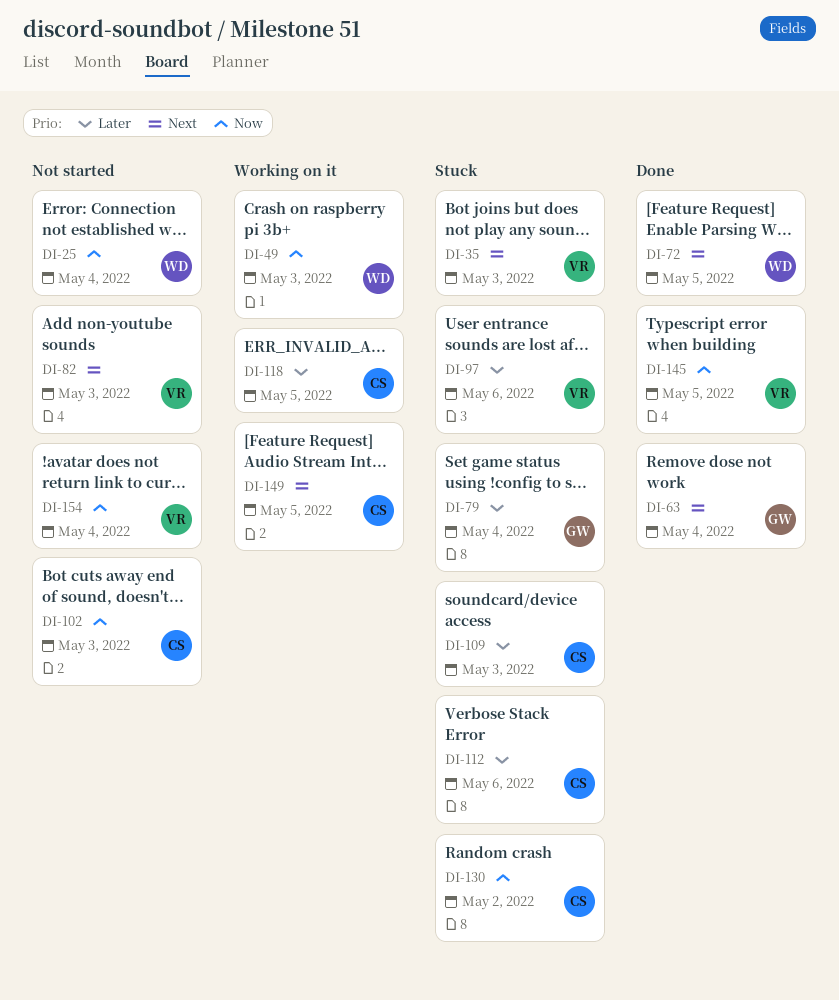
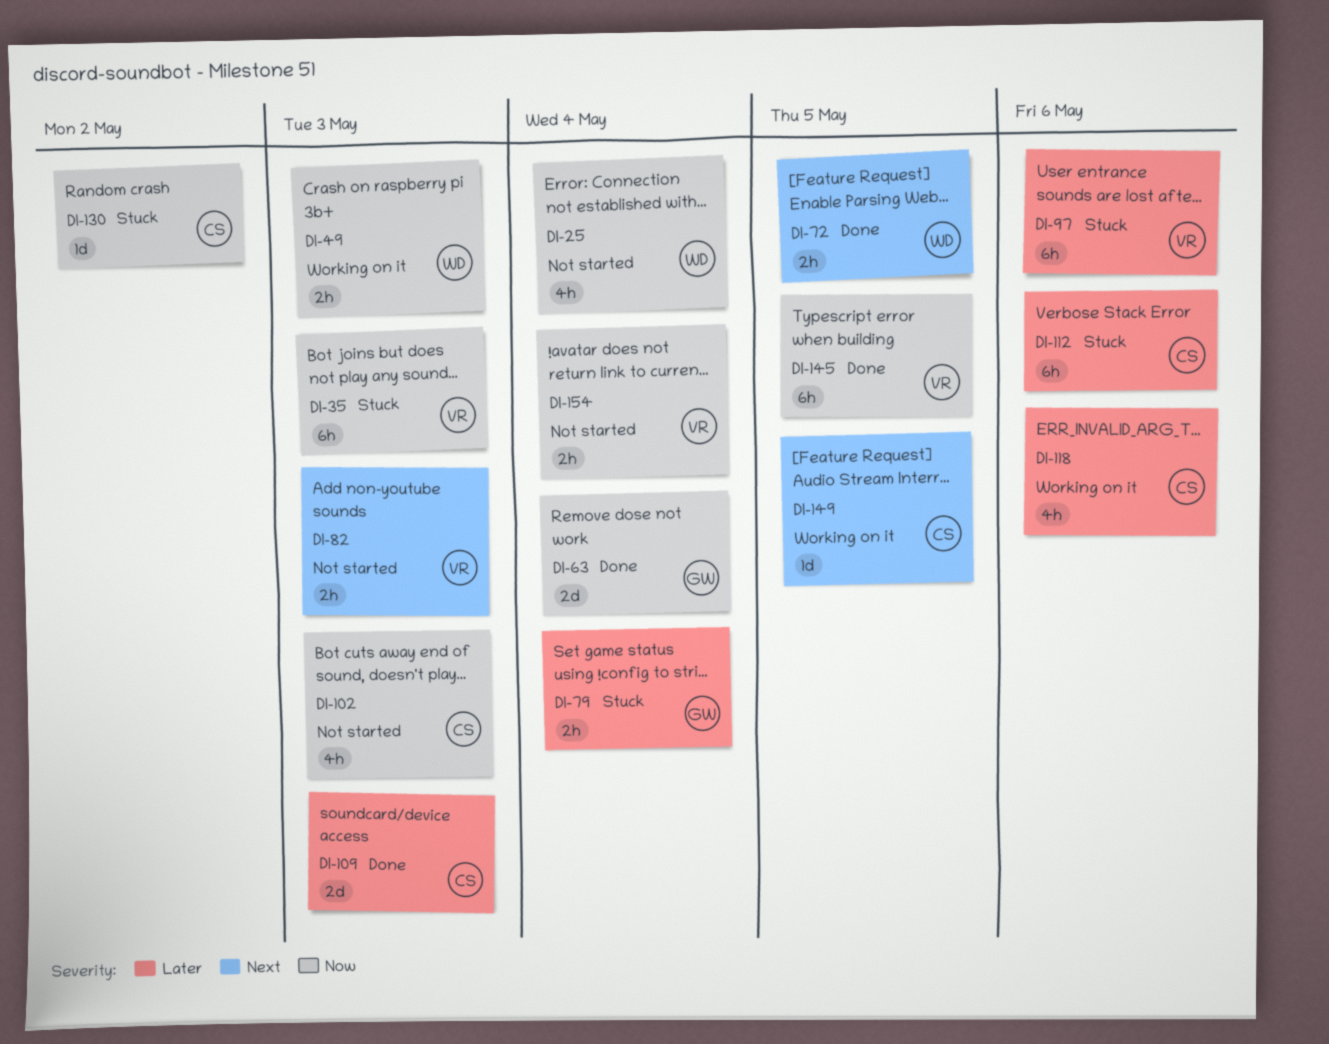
DI-35, priority: Next -> Now
DI-63, priority: Next -> Now
DI-109, status: Stuck -> Done
DI-118, due: May 5 -> May 6

